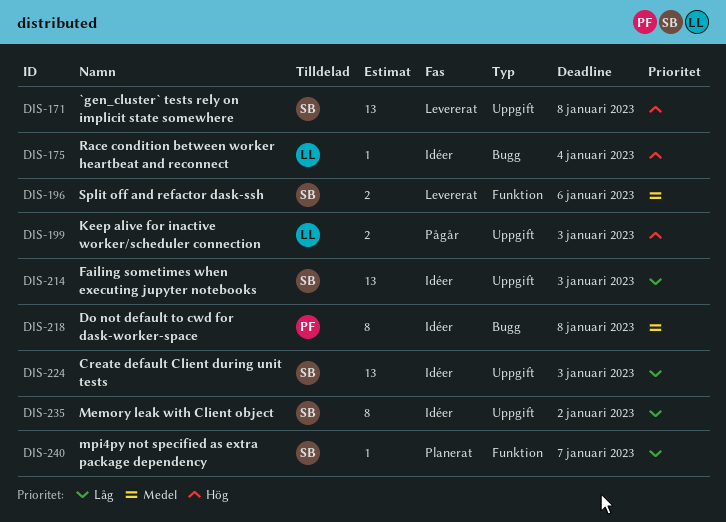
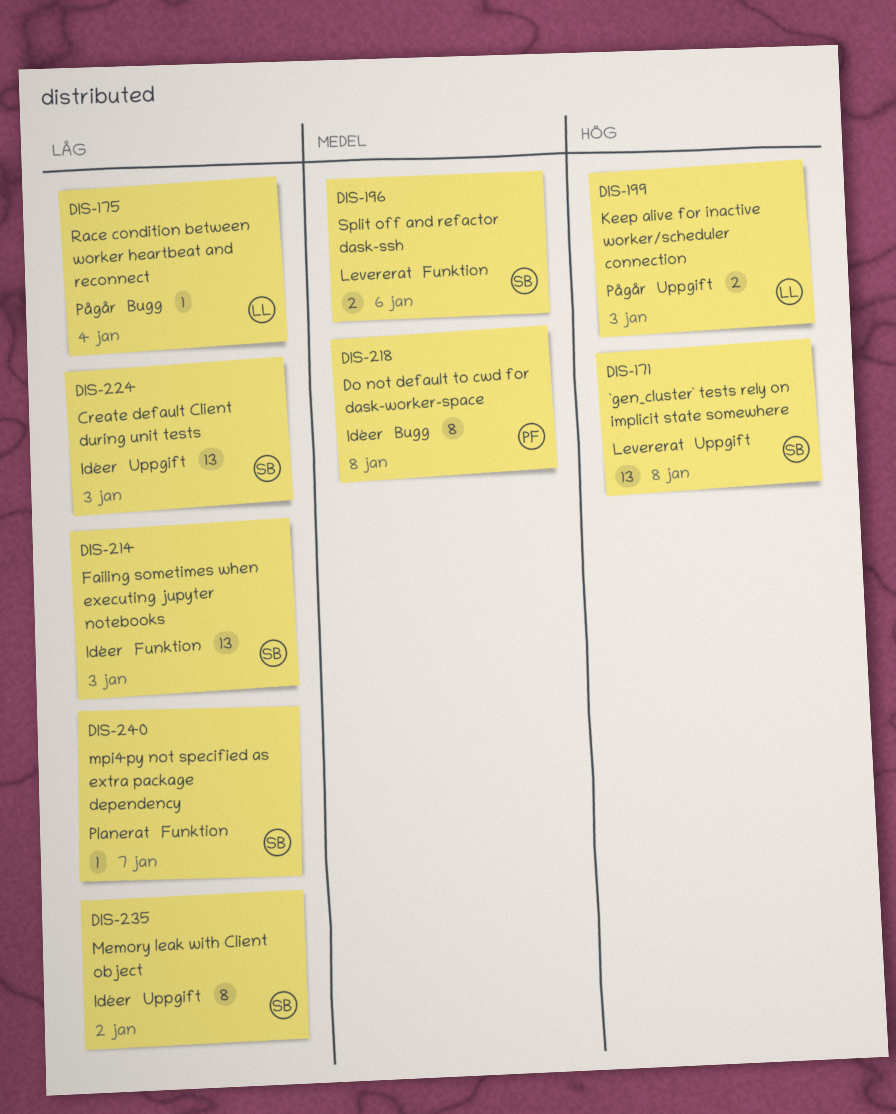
DIS-175, status: Idéer -> Pågår
DIS-175, priority: Hög -> Låg
DIS-214, label: Uppgift -> Funktion

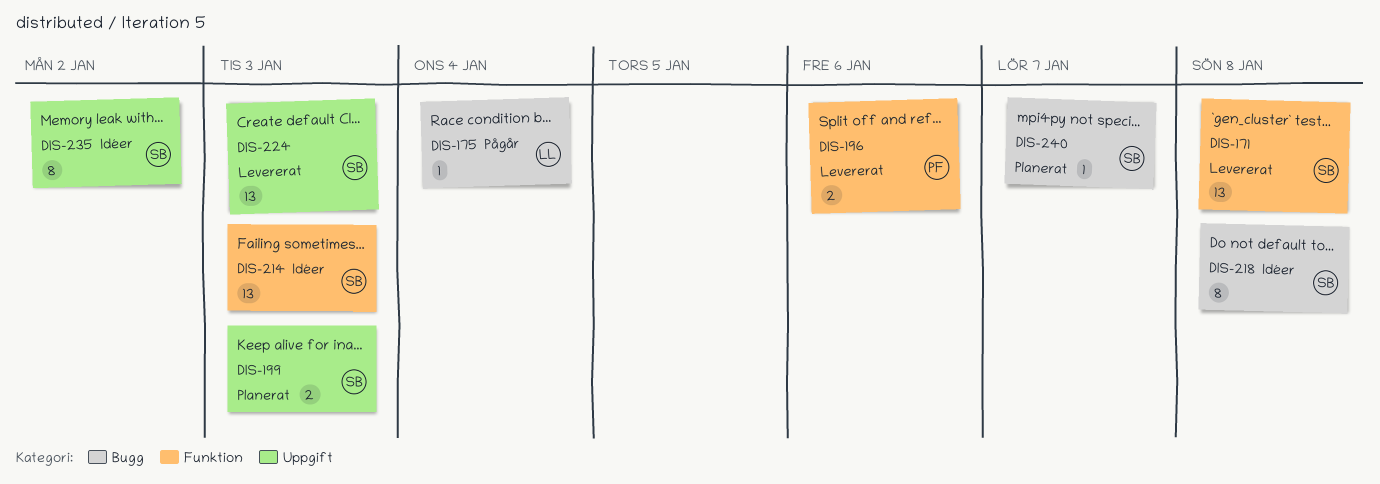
DIS-171, label: Uppgift -> Funktion
DIS-196, owner: SB -> PF
DIS-199, status: Pågår -> Planerat
DIS-199, owner: LL -> SB
DIS-218, owner: PF -> SB
DIS-224, status: Idéer -> Levererat
DIS-240, label: Funktion -> Bugg

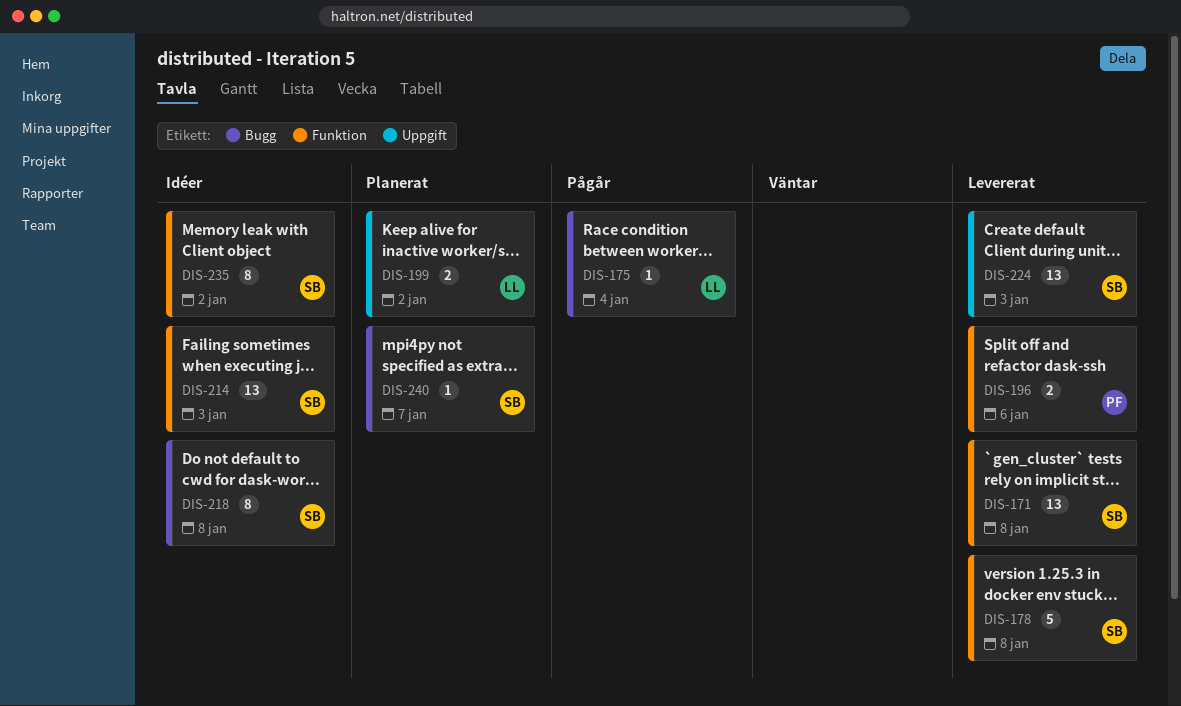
DIS-178: none -> present
DIS-199, owner: SB -> LL
DIS-199, due: Jan 3 -> Jan 2
DIS-235, label: Uppgift -> Funktion

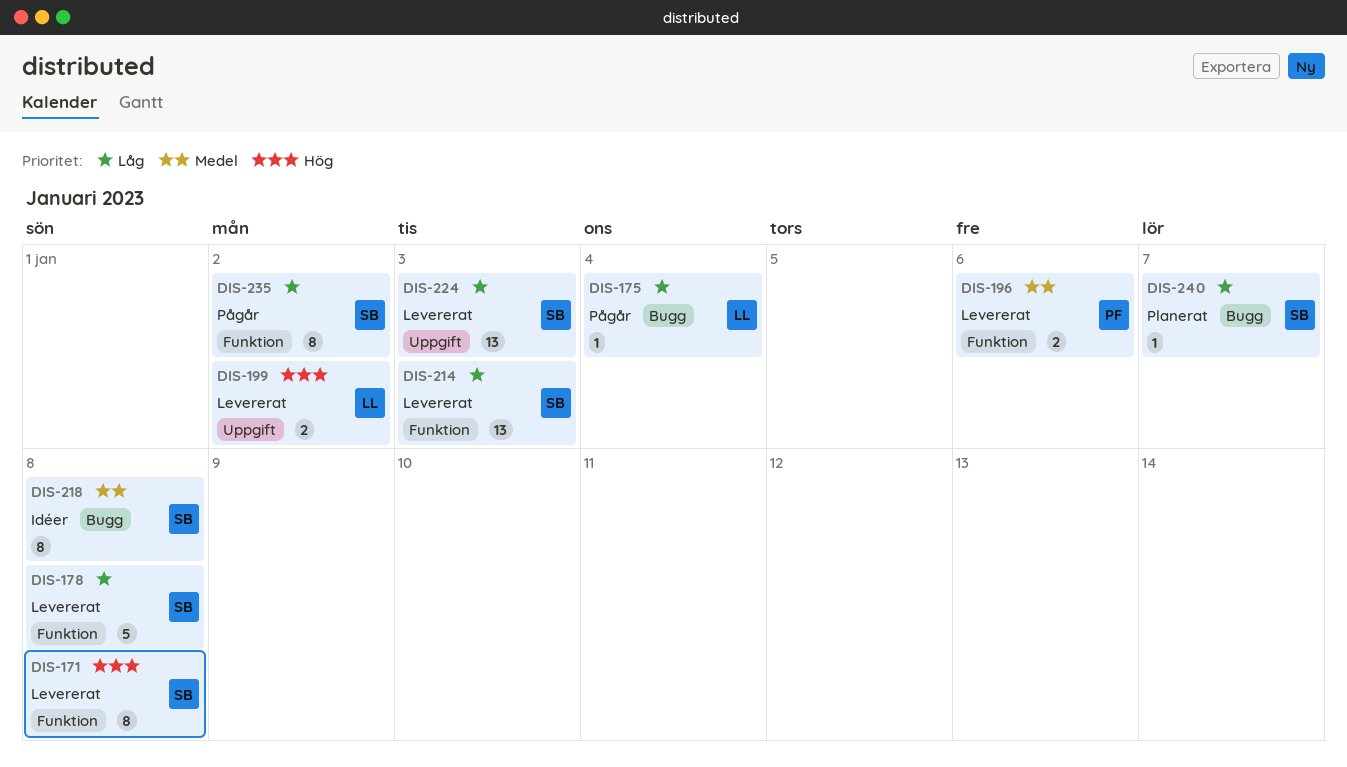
DIS-171, estimate: 13 -> 8
DIS-199, status: Planerat -> Levererat
DIS-214, status: Idéer -> Levererat
DIS-235, status: Idéer -> Pågår

